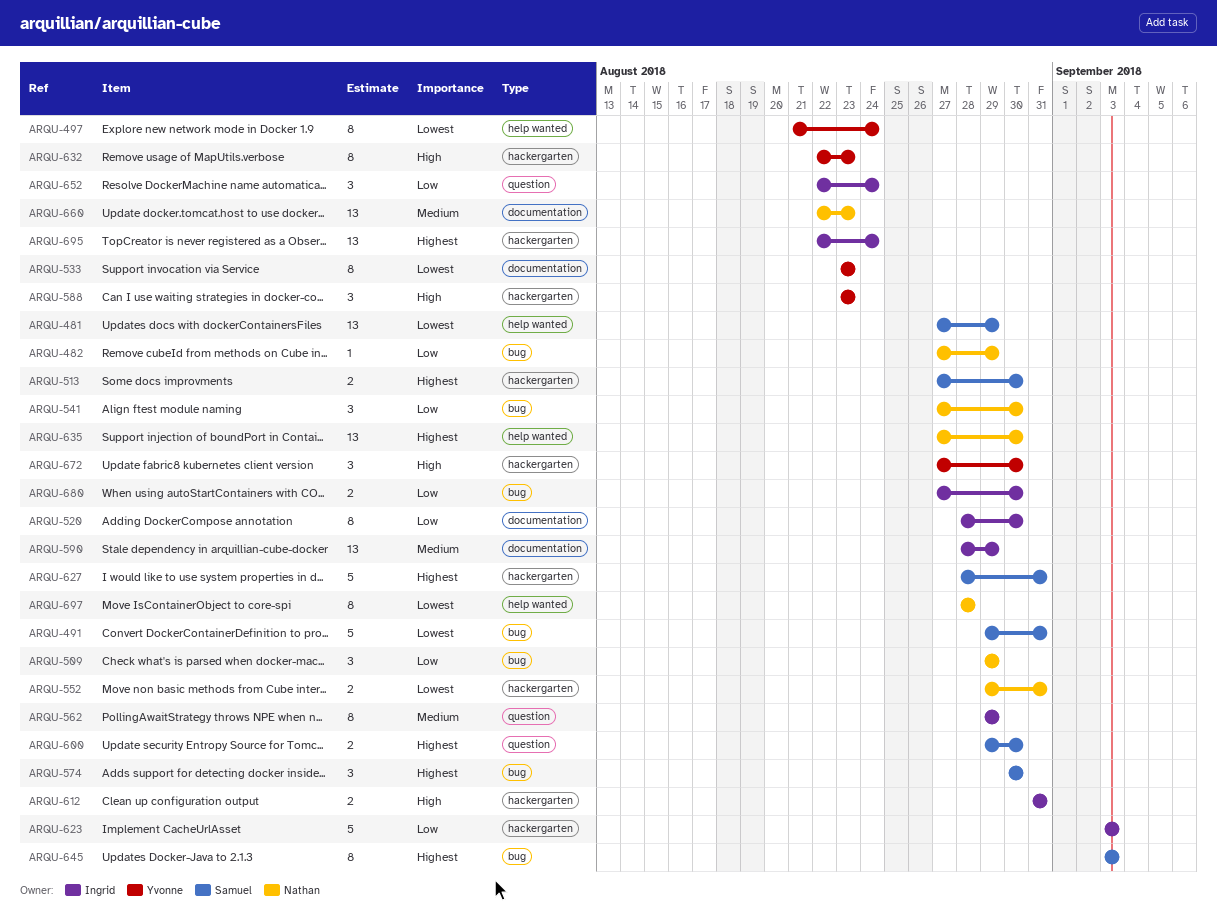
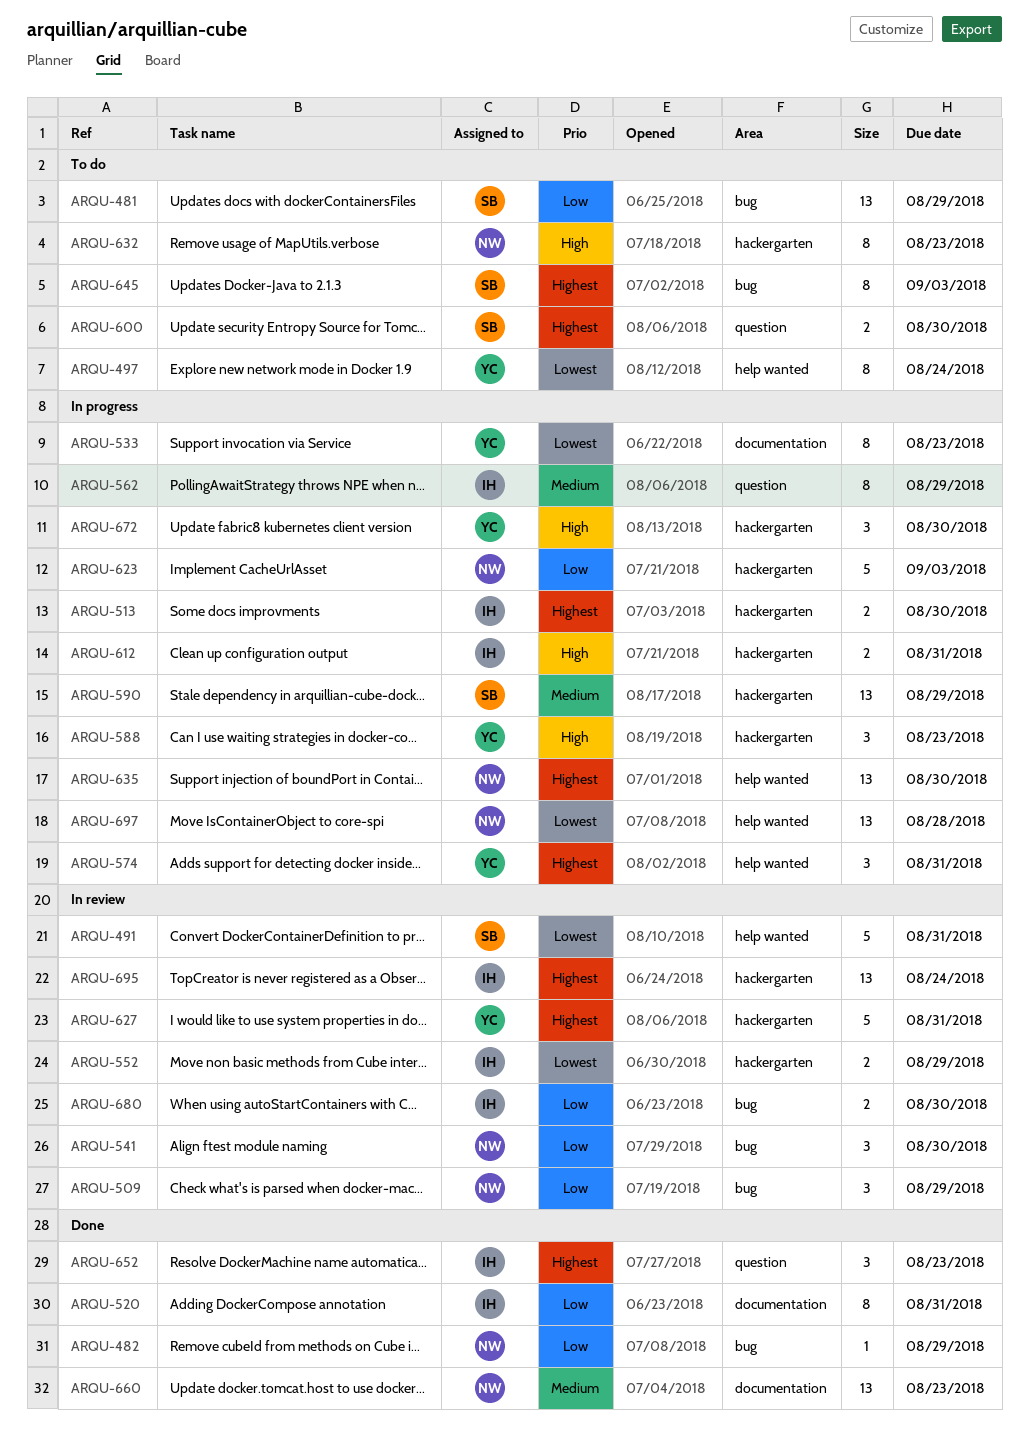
ARQU-481, priority: Lowest -> Low
ARQU-481, label: help wanted -> bug
ARQU-491, label: bug -> help wanted
ARQU-513, owner: Samuel -> Ingrid
ARQU-520, due: Aug 30 -> Aug 31
ARQU-552, owner: Nathan -> Ingrid
ARQU-552, due: Aug 31 -> Aug 29
ARQU-574, owner: Samuel -> Yvonne
ARQU-574, label: bug -> help wanted
ARQU-574, due: Aug 30 -> Aug 31
ARQU-590, owner: Ingrid -> Samuel
ARQU-590, label: documentation -> hackergarten
ARQU-623, owner: Ingrid -> Nathan
ARQU-627, owner: Samuel -> Yvonne
ARQU-632, owner: Yvonne -> Nathan
ARQU-652, priority: Low -> Highest
ARQU-652, due: Aug 24 -> Aug 23
ARQU-697, estimate: 8 -> 13

